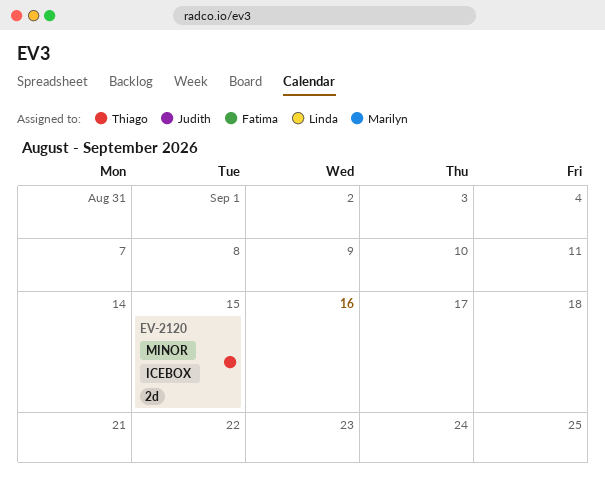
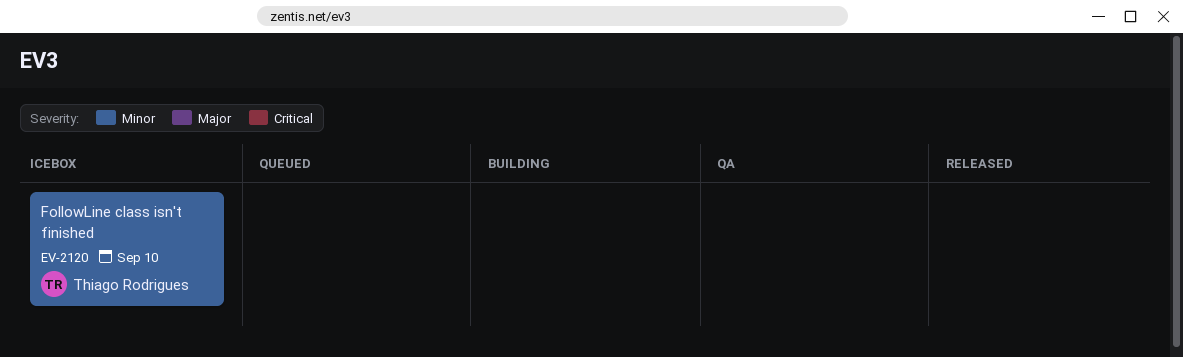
EV-2120, due: Sep 15 -> Sep 10

